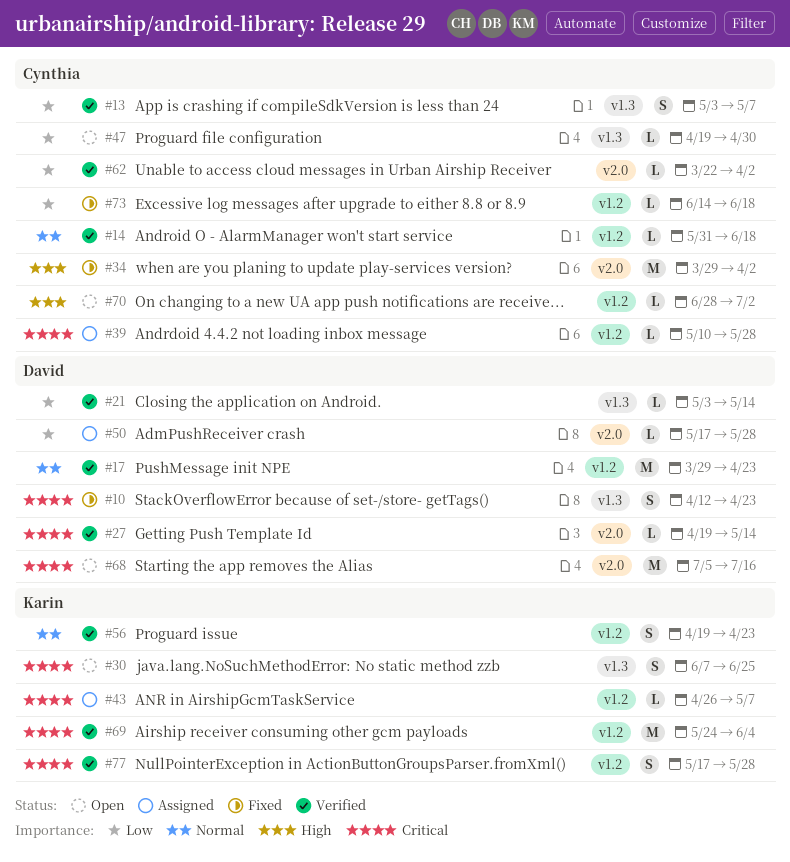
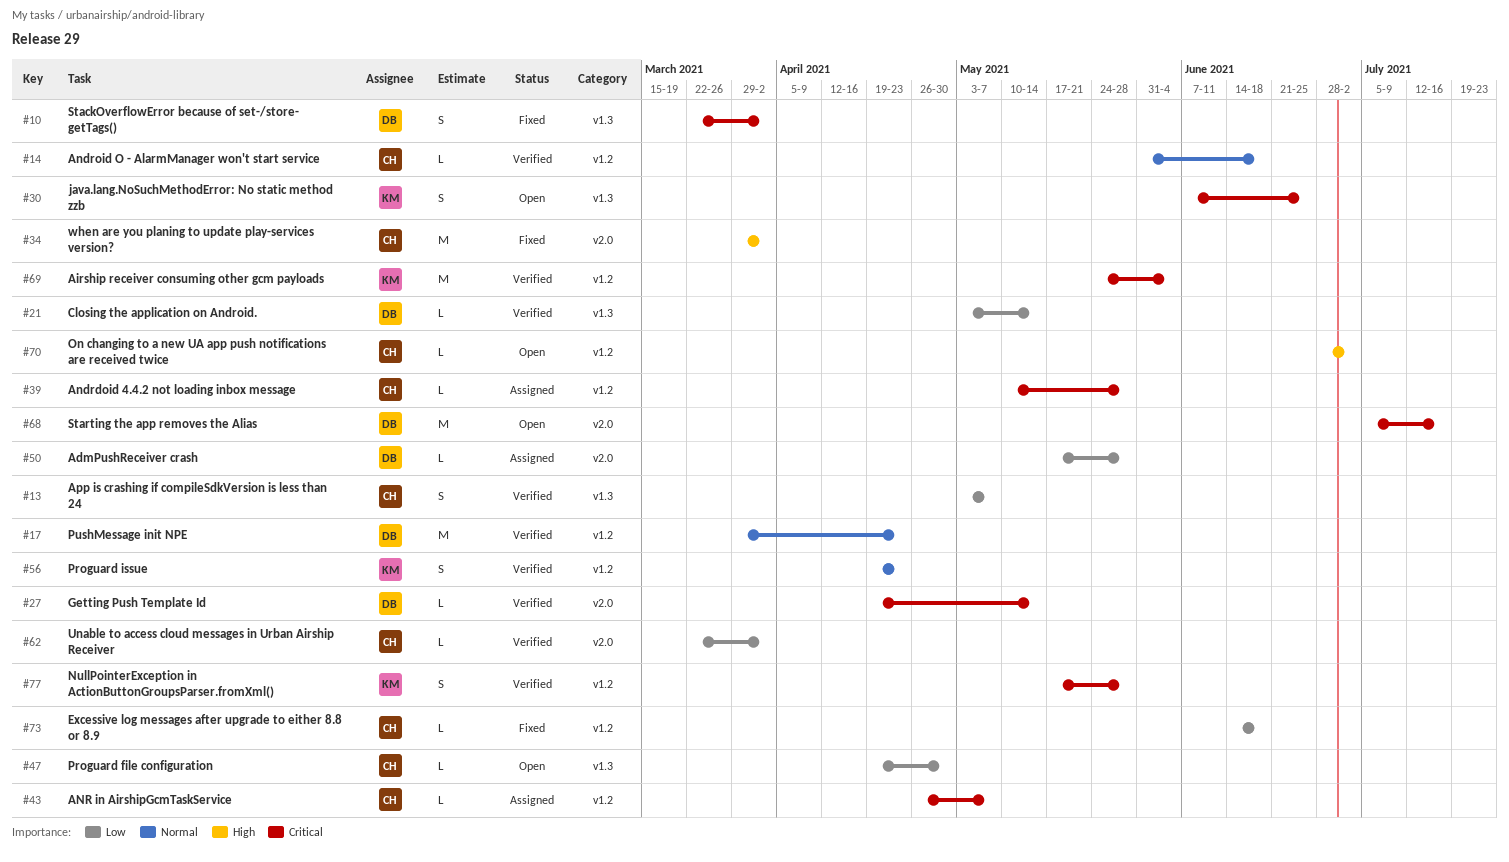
#10, start: Apr 12 -> Mar 22
#10, due: Apr 23 -> Apr 2
#43, owner: Karin -> Cynthia

